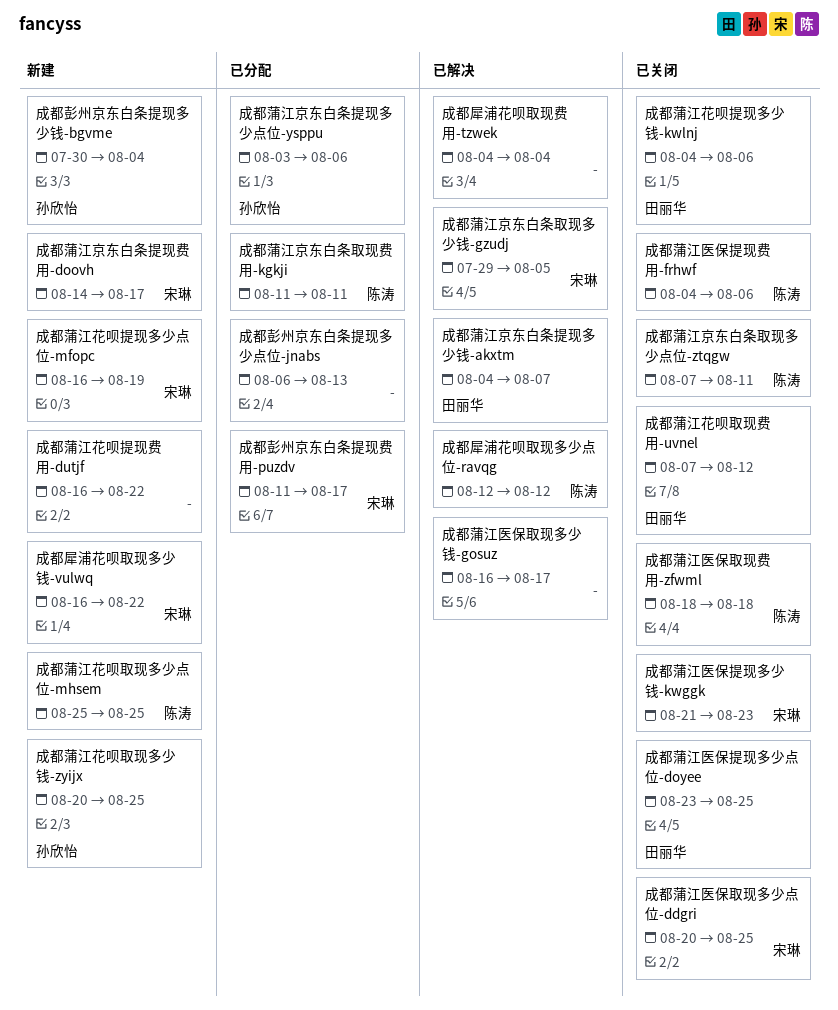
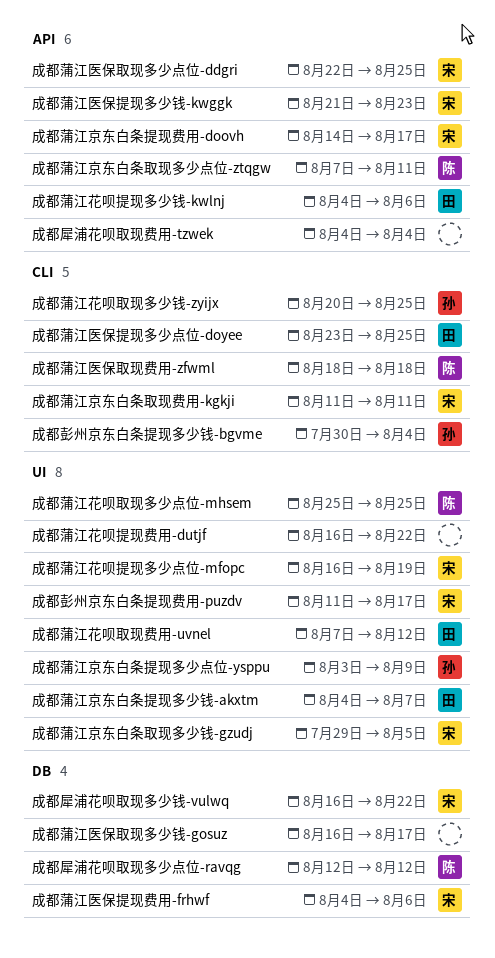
成都彭州京东白条提现多少点位-jnabs: present -> none
成都蒲江京东白条取现费用-kgkji, owner: 陈涛 -> 宋琳
成都蒲江京东白条提现多少点位-ysppu, due: Aug 6 -> Aug 9
成都蒲江医保取现多少点位-ddgri, start: Aug 20 -> Aug 22
成都蒲江医保提现费用-frhwf, owner: 陈涛 -> 宋琳

